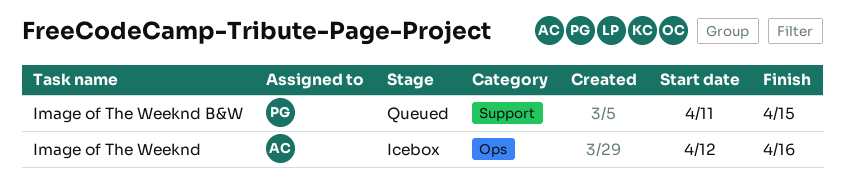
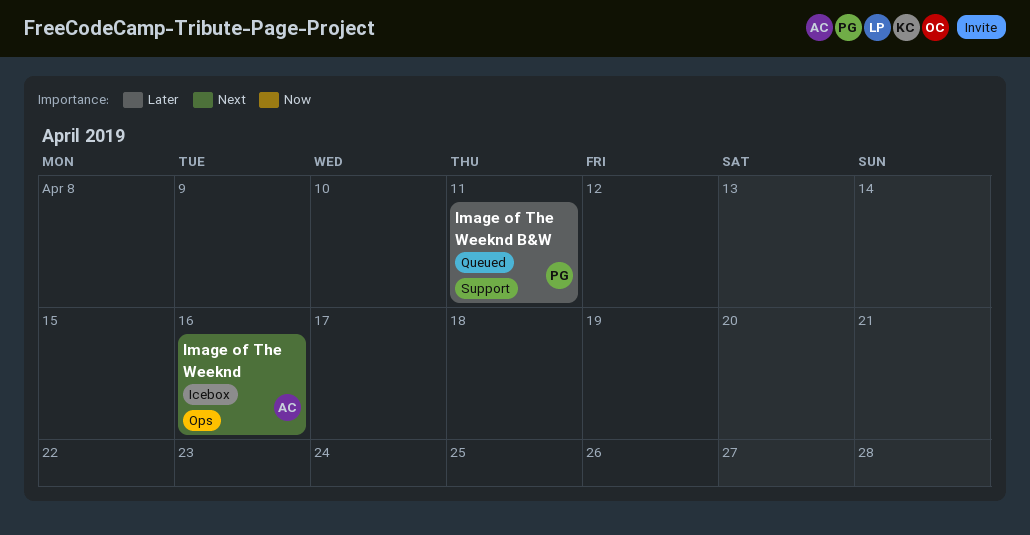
Image of The Weeknd B&W, due: Apr 15 -> Apr 11

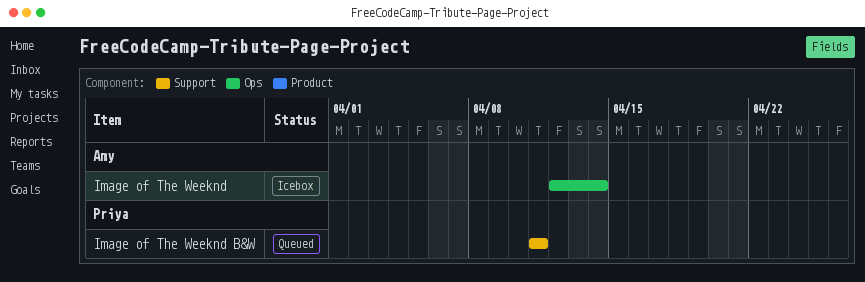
Image of The Weeknd, due: Apr 16 -> Apr 14

